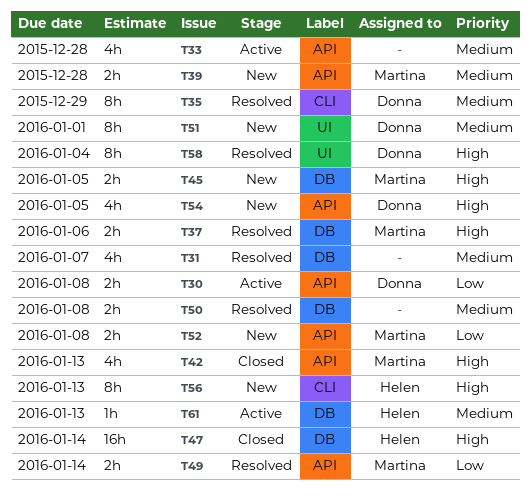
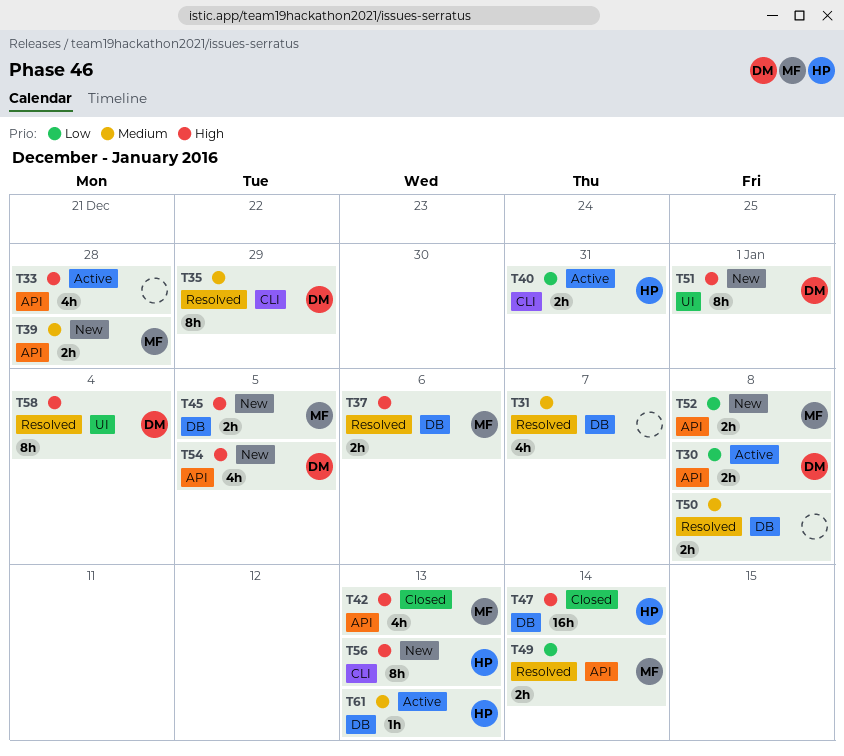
T33, priority: Medium -> High
T40: none -> present
T51, priority: Medium -> High

